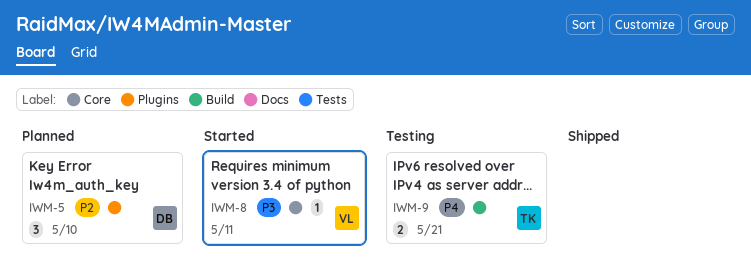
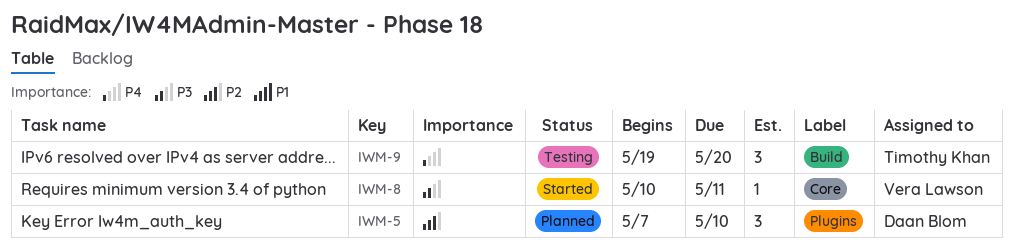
IWM-9, estimate: 2 -> 3
IWM-9, due: May 21 -> May 20

